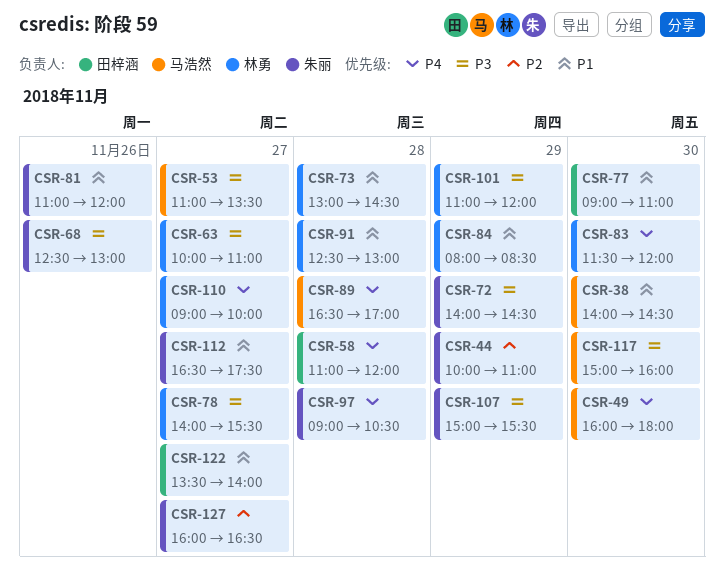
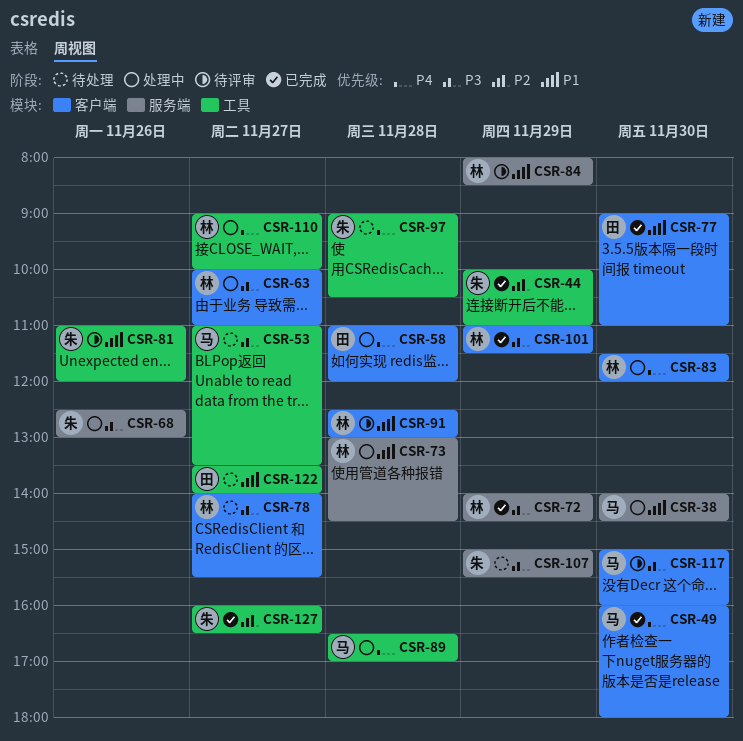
CSR-72, owner: 朱丽 -> 林勇
CSR-101, ends: 12:00 -> 11:30
CSR-112: present -> none

